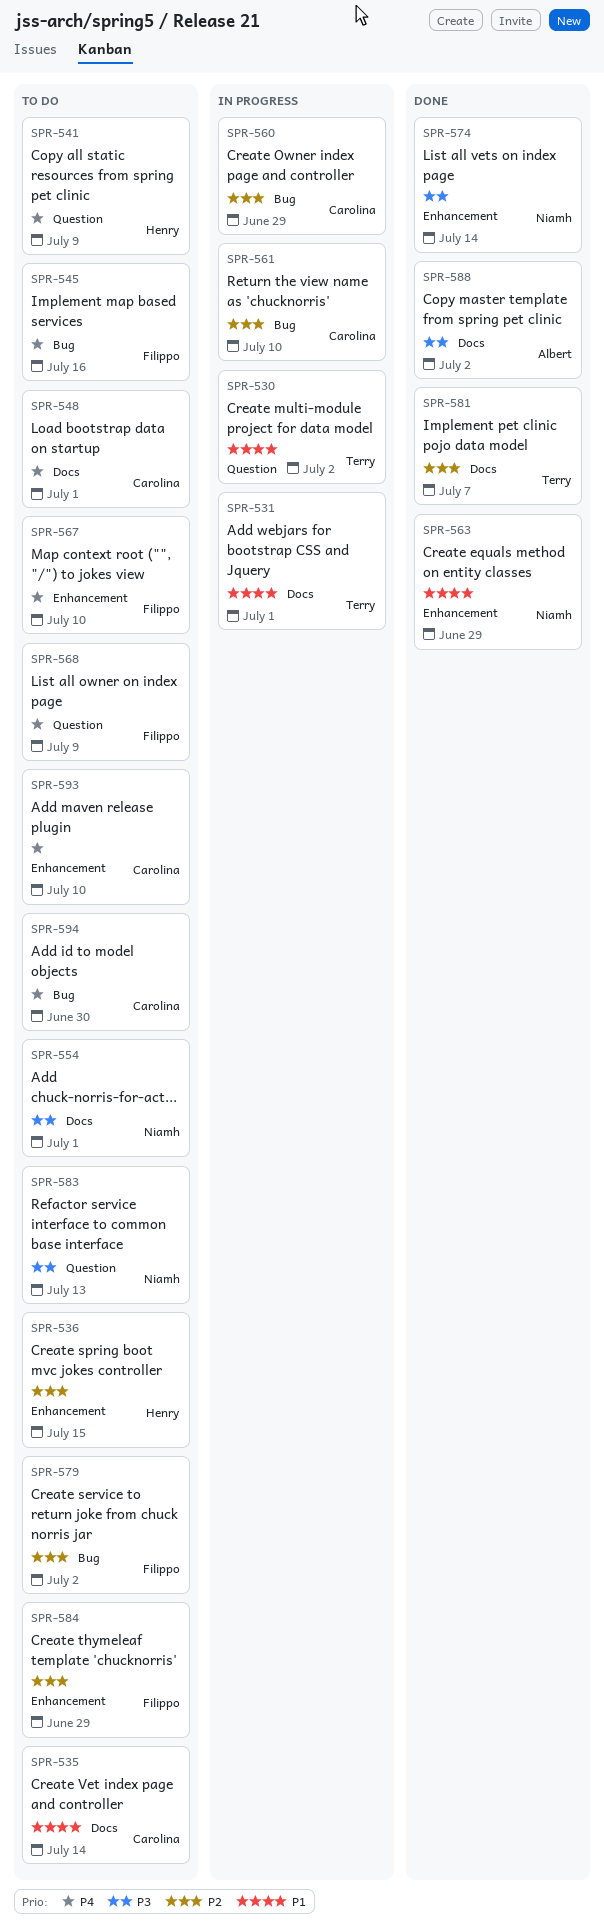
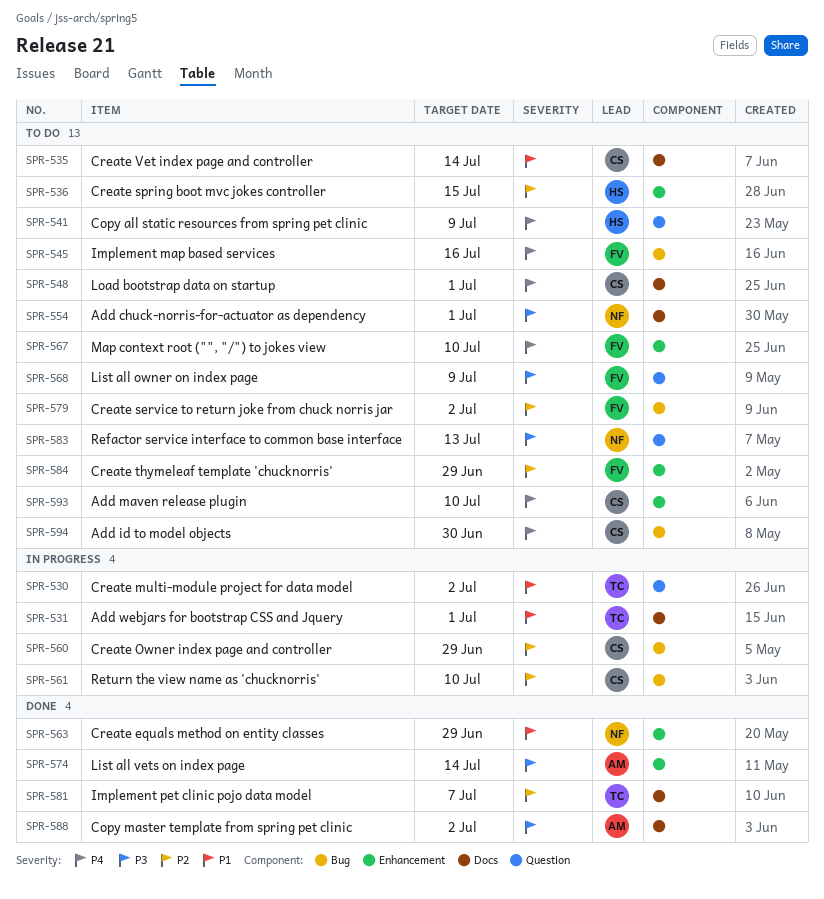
SPR-568, priority: P4 -> P3
SPR-574, owner: Niamh -> Albert

